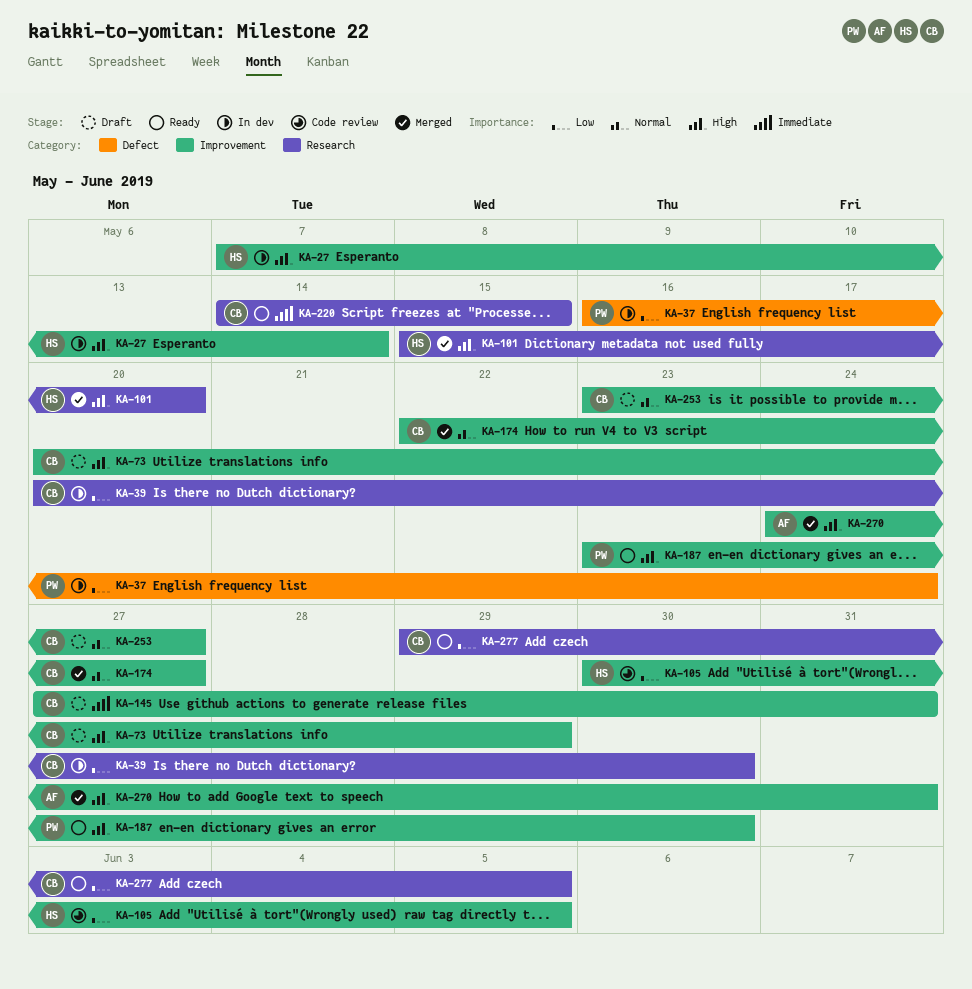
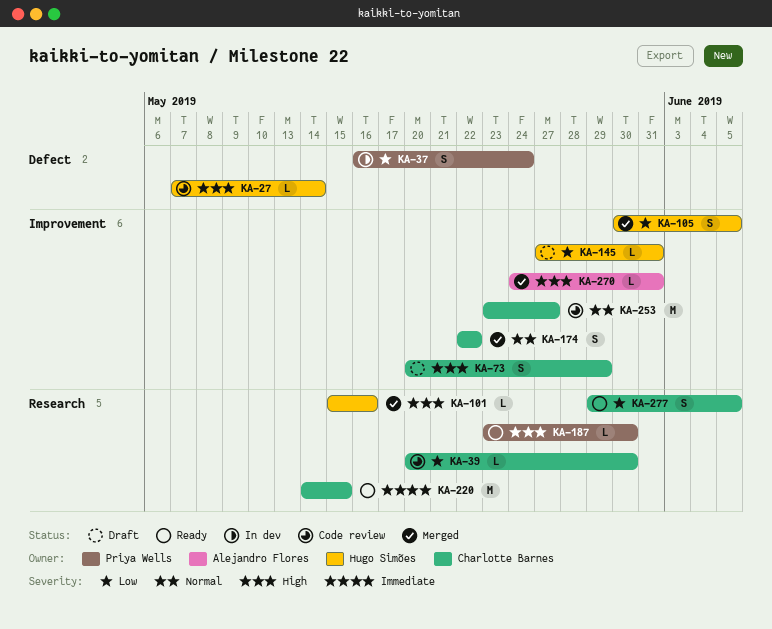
KA-27, status: In dev -> Code review
KA-27, label: Improvement -> Defect
KA-39, status: In dev -> Code review
KA-101, due: May 20 -> May 16
KA-105, status: Code review -> Merged
KA-145, owner: Charlotte Barnes -> Hugo Simões
KA-145, priority: Immediate -> Low
KA-174, due: May 27 -> May 22
KA-187, label: Improvement -> Research
KA-253, status: Draft -> Code review

